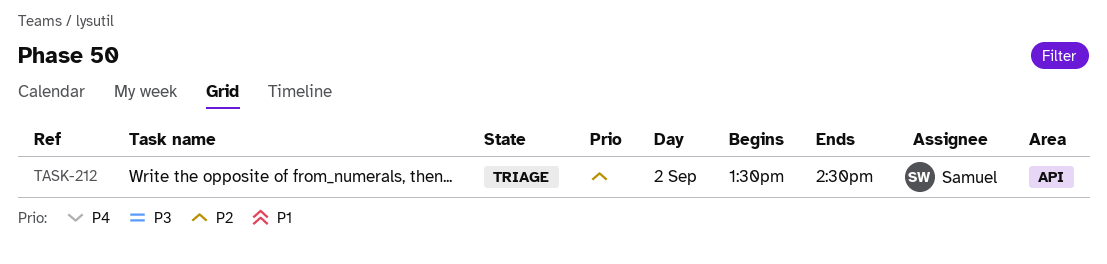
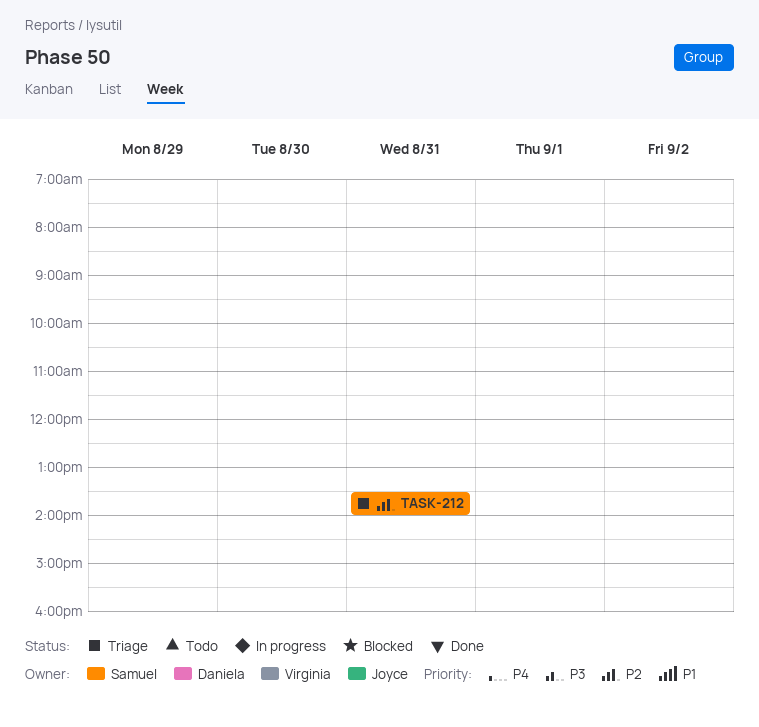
TASK-212, day: Sep 2 -> Aug 31
TASK-212, ends: 14:30 -> 14:00

